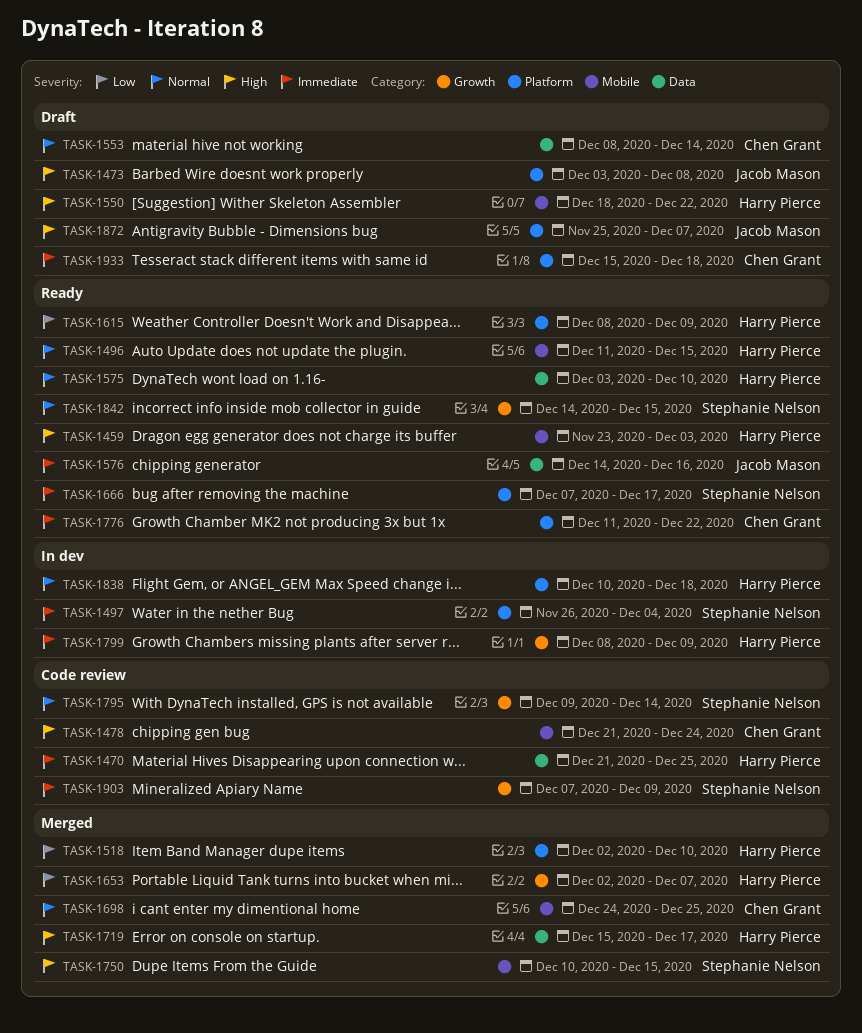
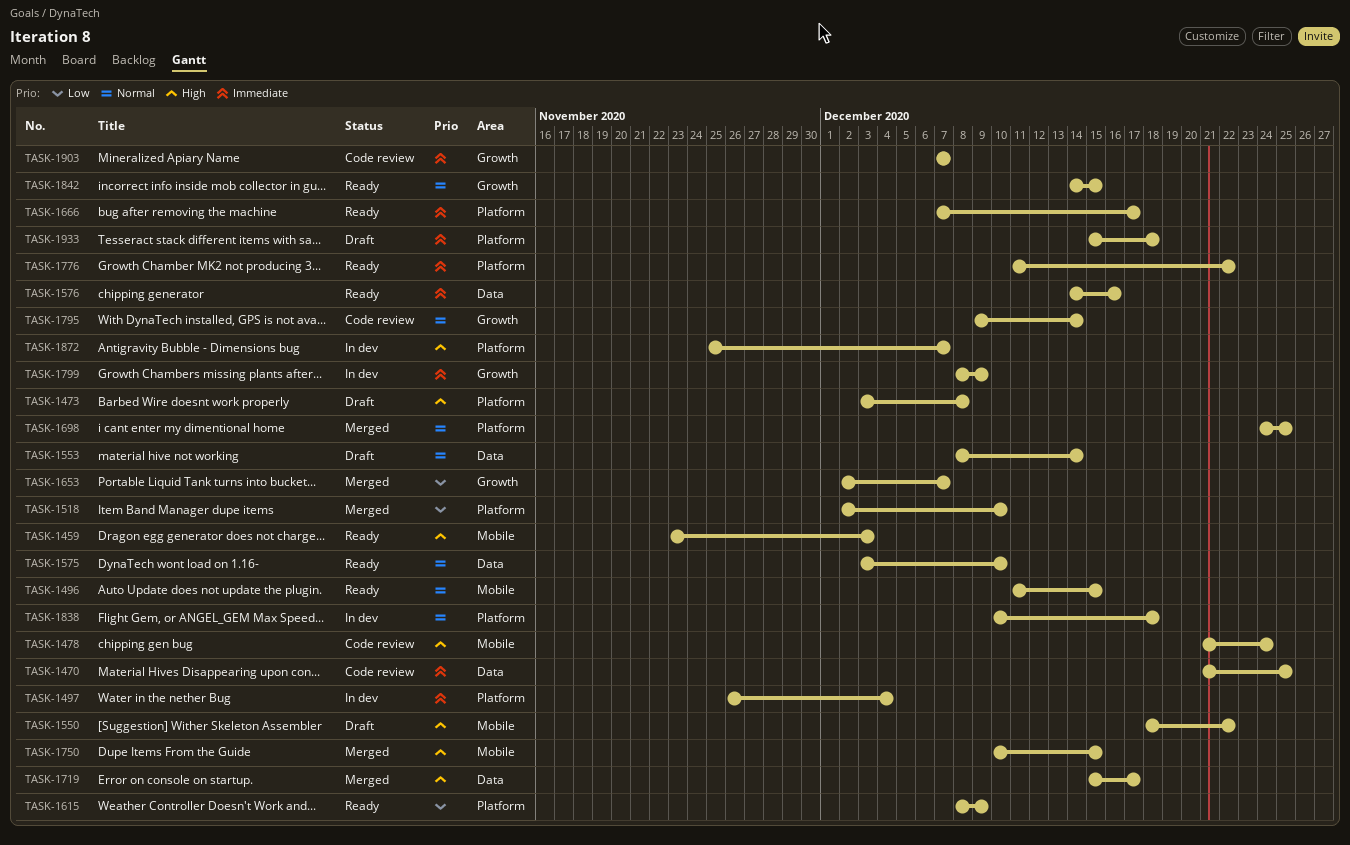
TASK-1698, label: Mobile -> Platform
TASK-1872, status: Draft -> In dev
TASK-1903, due: Dec 9 -> Dec 7

